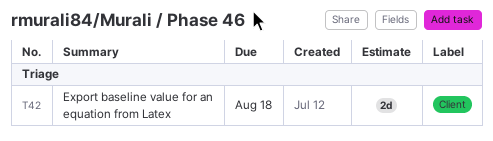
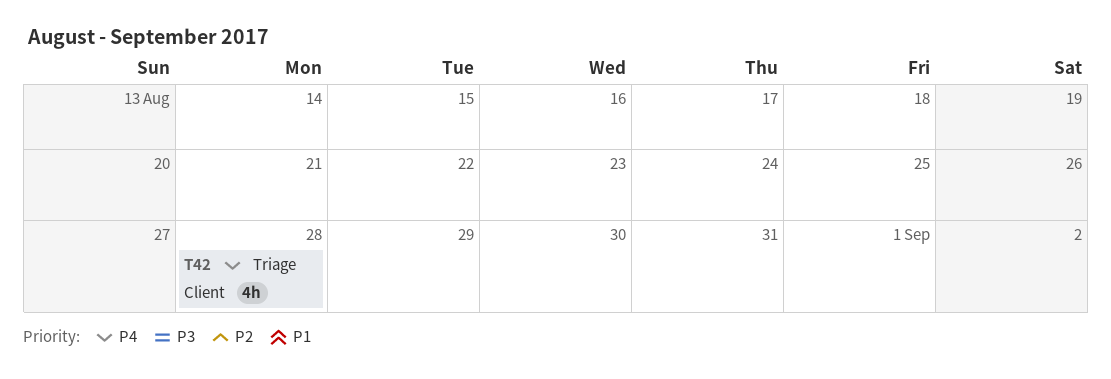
T42, estimate: 2d -> 4h
T42, due: Aug 18 -> Aug 28

